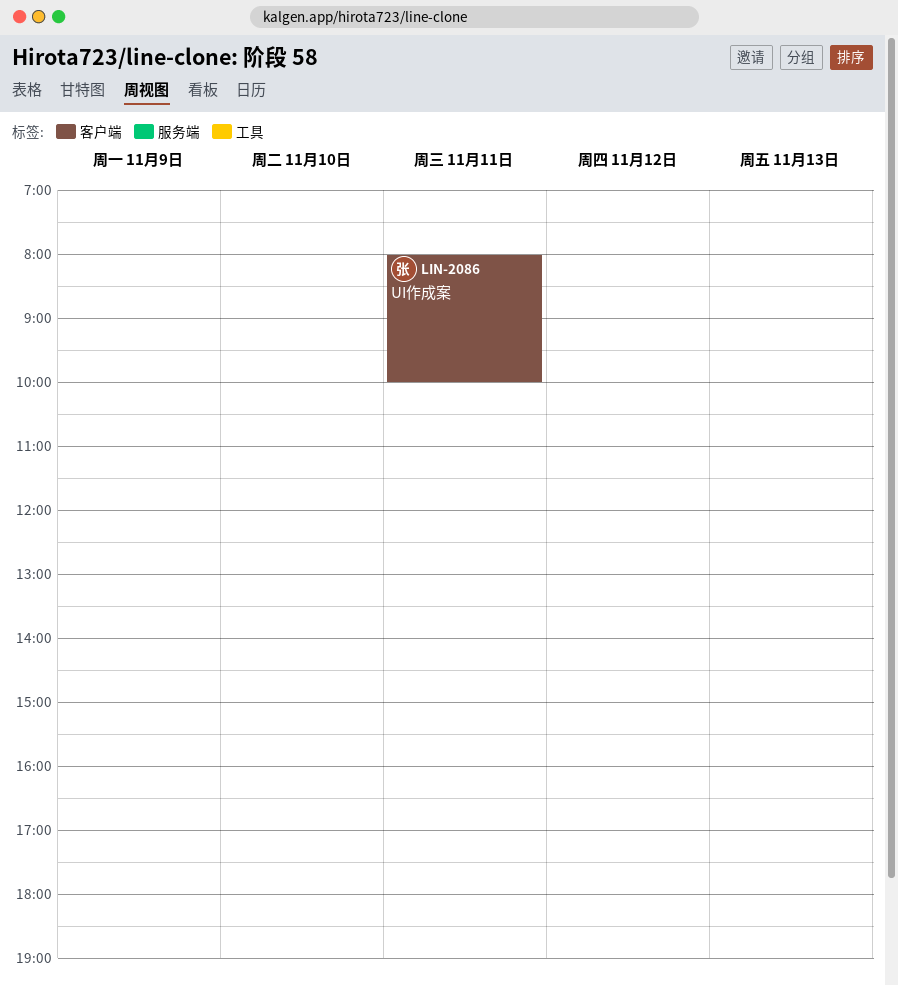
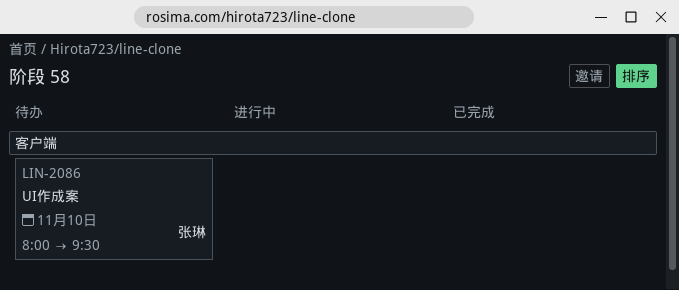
LIN-2086, day: Nov 11 -> Nov 10
LIN-2086, ends: 10:00 -> 09:30

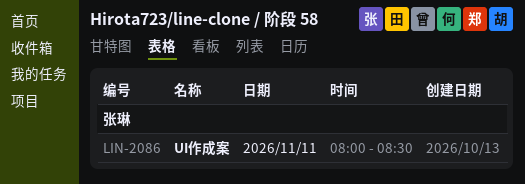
LIN-2086, day: Nov 10 -> Nov 11
LIN-2086, ends: 09:30 -> 08:30

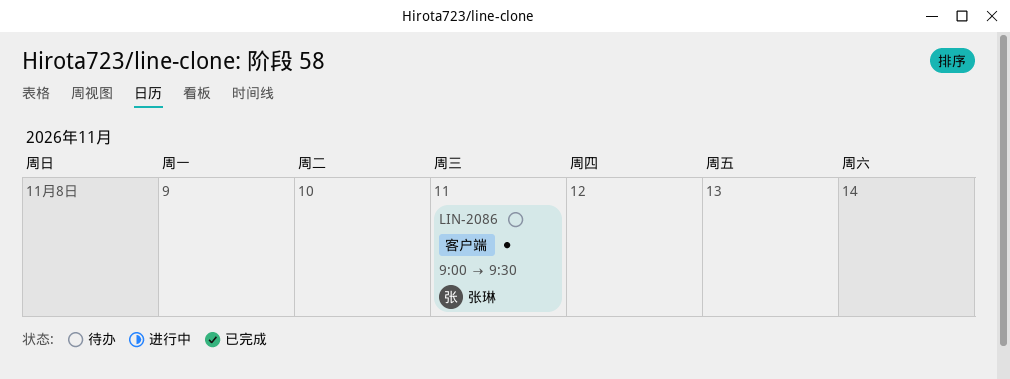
LIN-2086, begins: 08:00 -> 09:00
LIN-2086, ends: 08:30 -> 09:30

